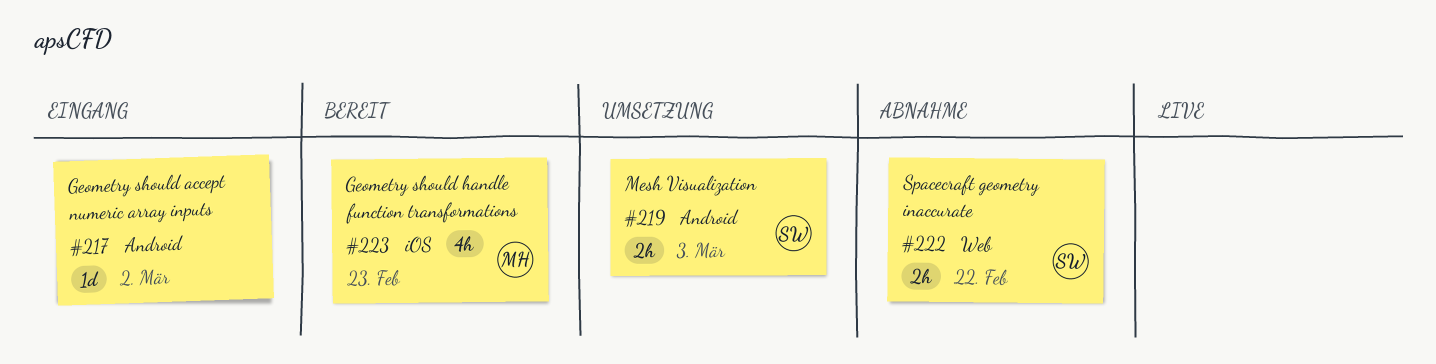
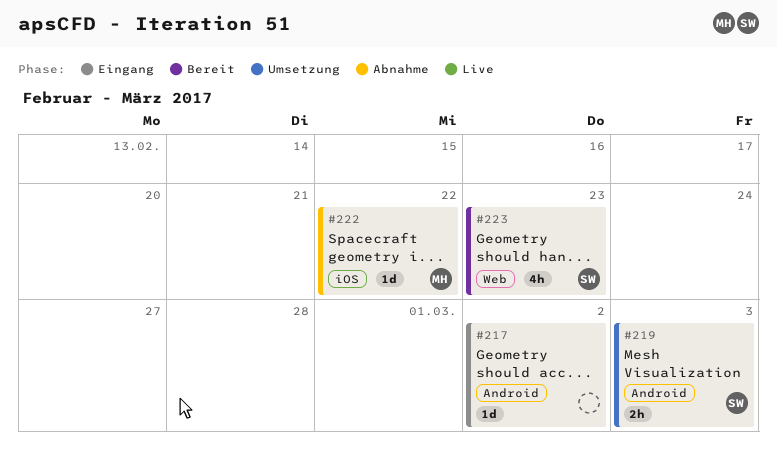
#222, owner: SW -> MH
#222, label: Web -> iOS
#222, estimate: 2h -> 1d
#223, owner: MH -> SW
#223, label: iOS -> Web

